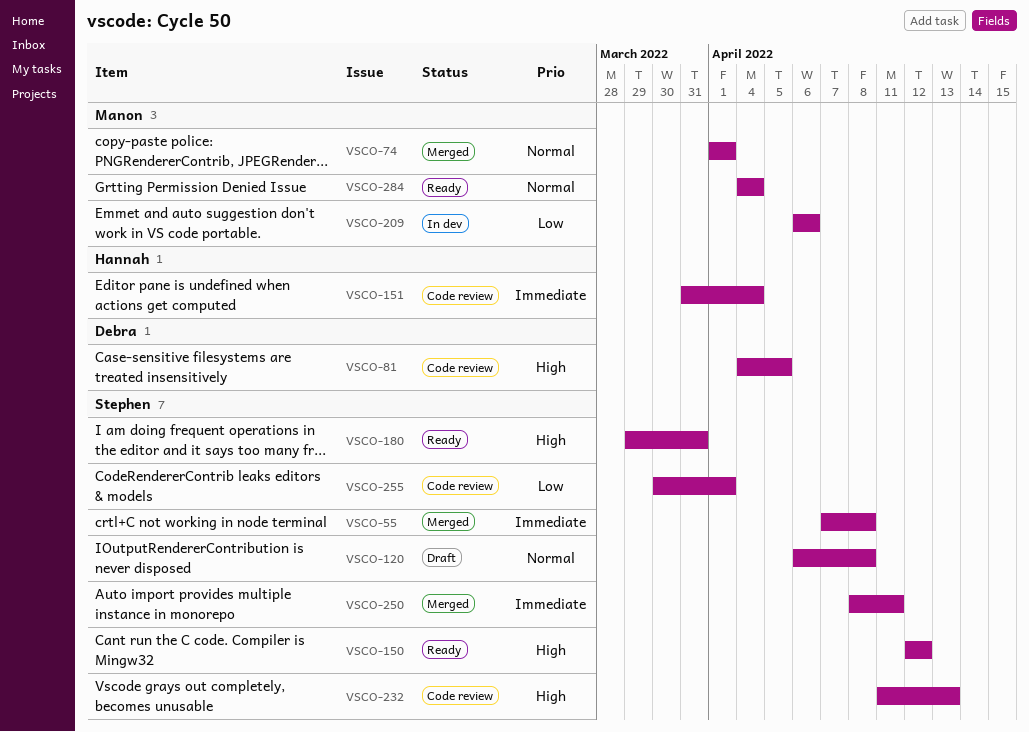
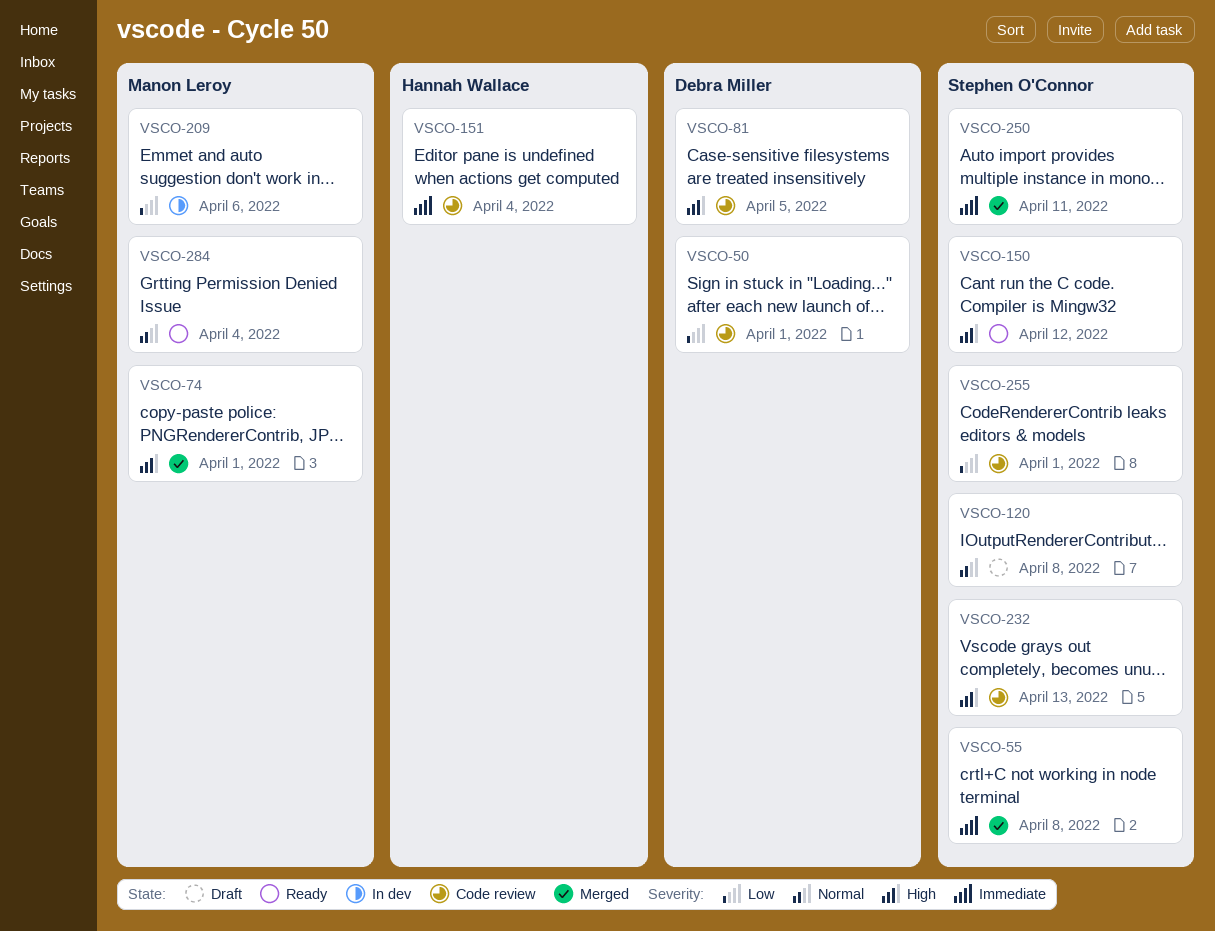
VSCO-50: none -> present
VSCO-74, priority: Normal -> High
VSCO-180: present -> none

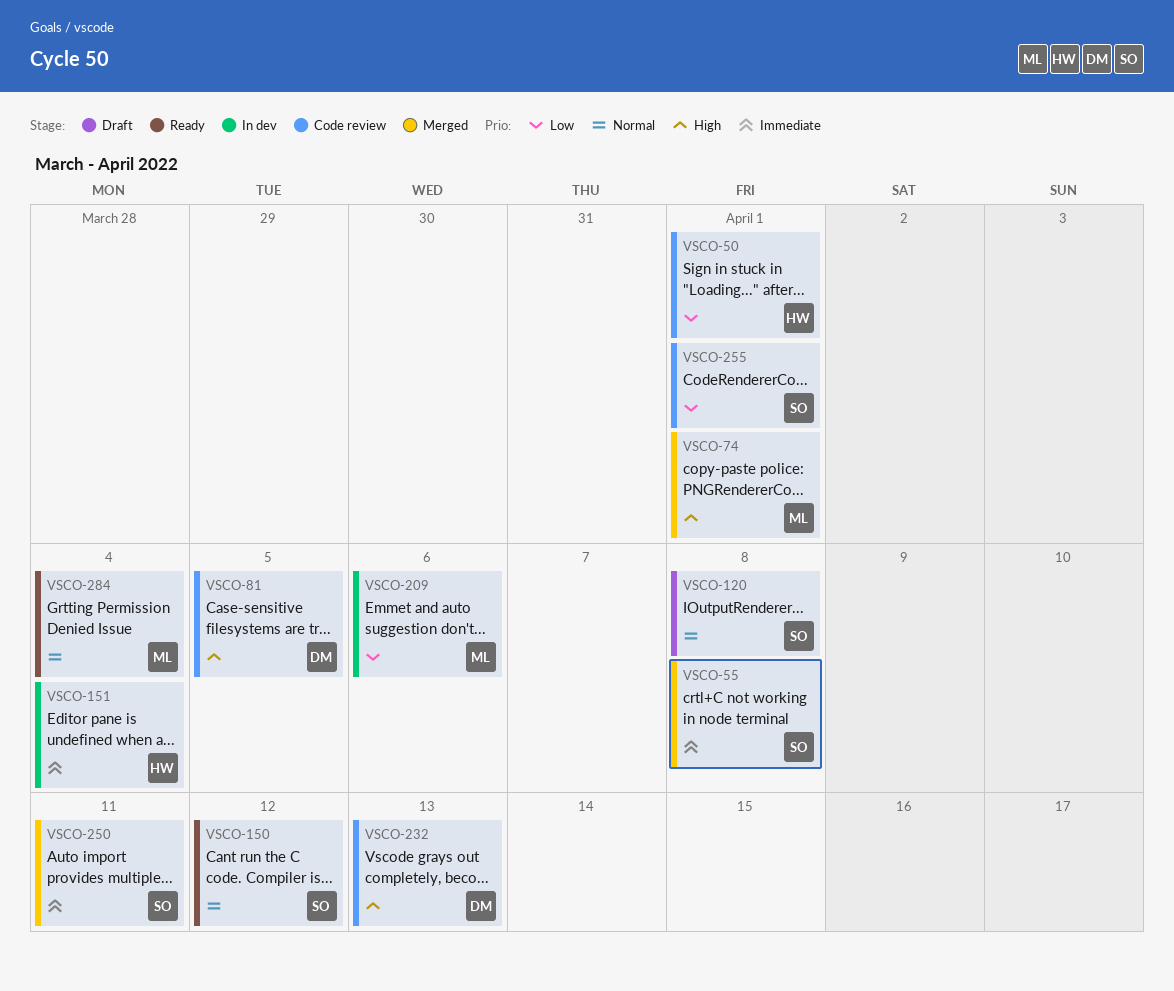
VSCO-50, owner: Debra Miller -> Hannah Wallace
VSCO-150, priority: High -> Normal
VSCO-151, status: Code review -> In dev
VSCO-232, owner: Stephen O'Connor -> Debra Miller

